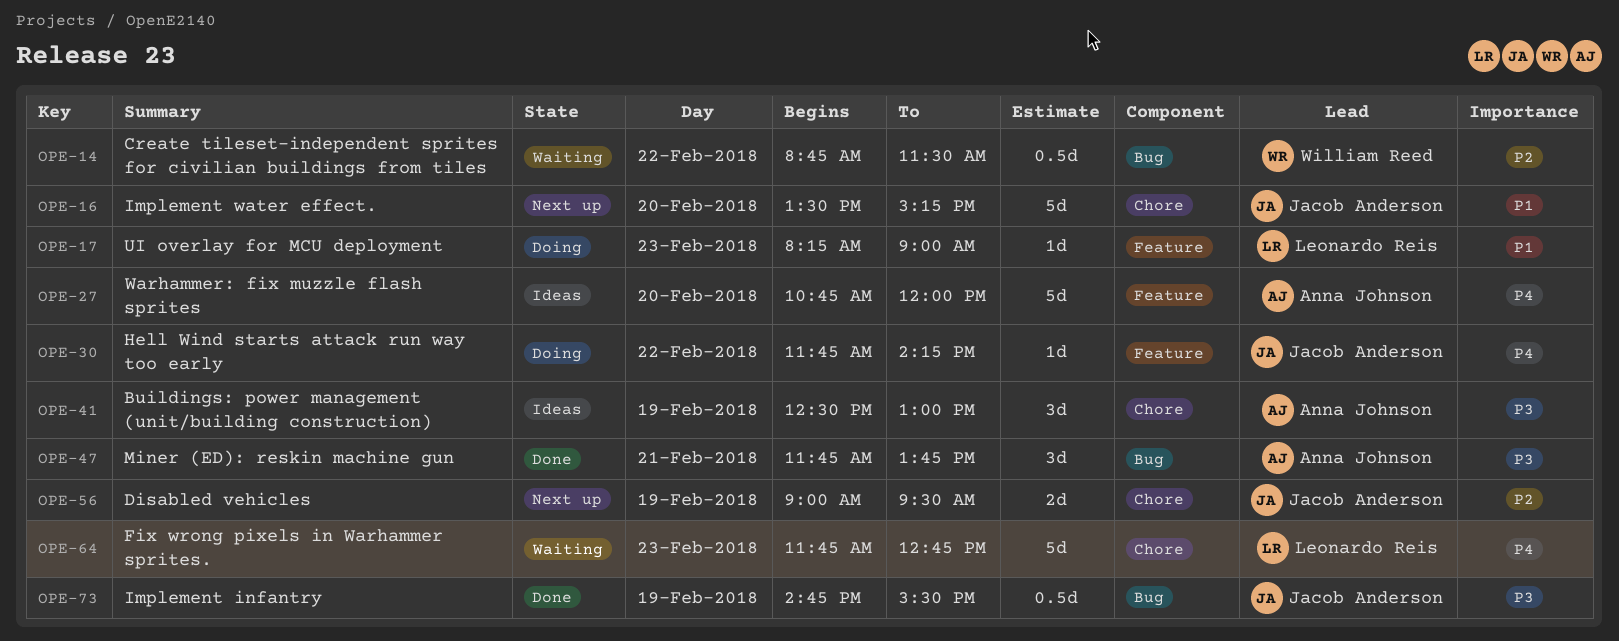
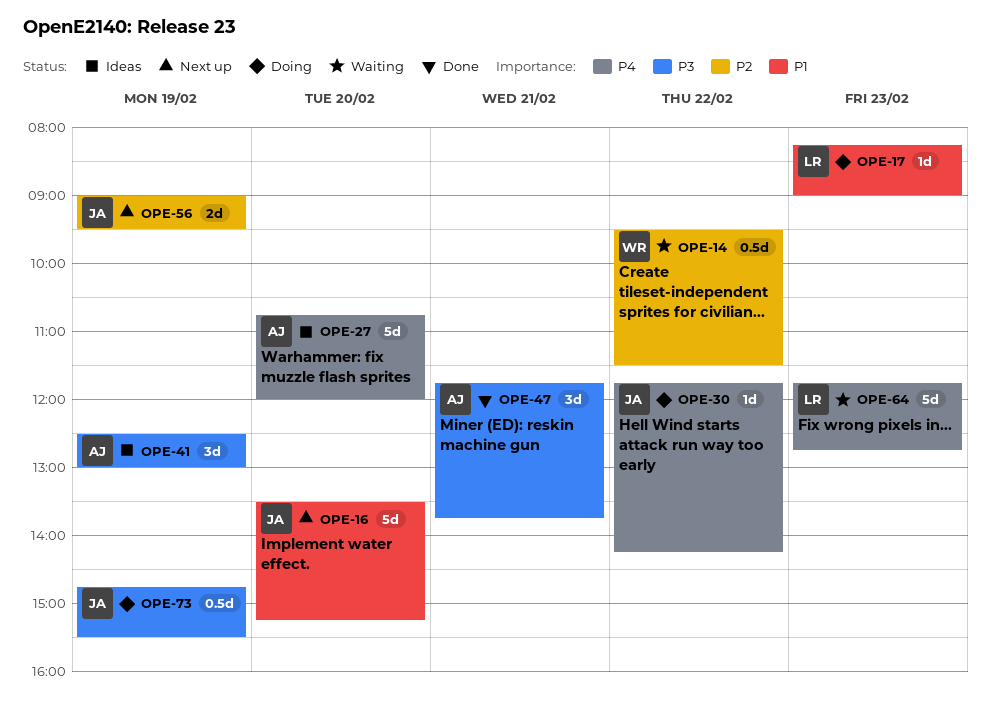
OPE-14, begins: 08:45 -> 09:30
OPE-73, status: Done -> Doing

